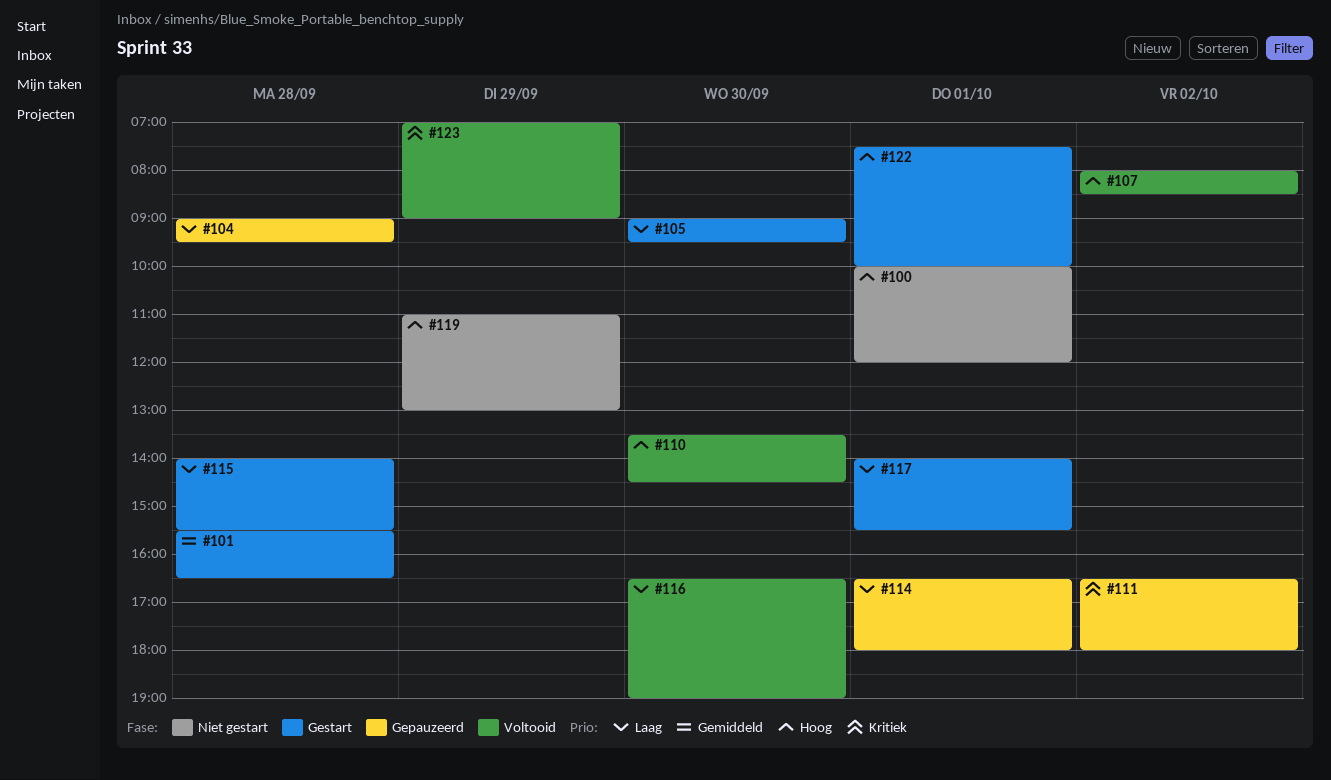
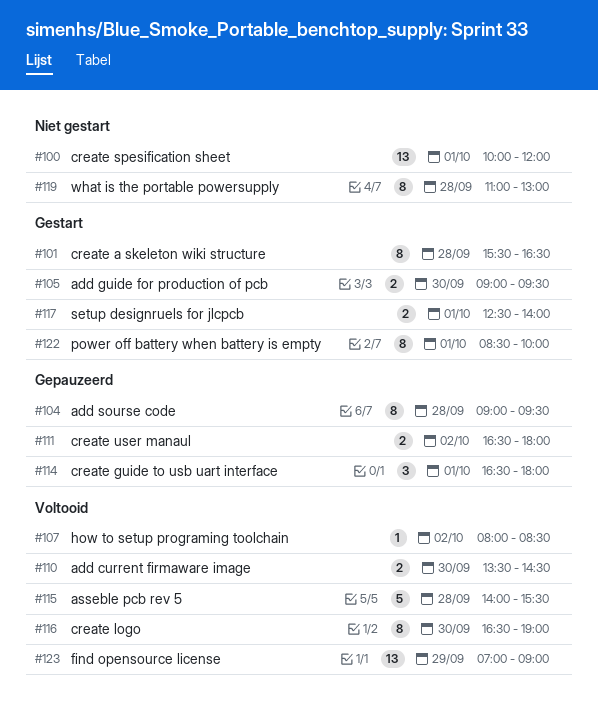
#115, status: Gestart -> Voltooid
#117, begins: 14:00 -> 12:30
#117, ends: 15:30 -> 14:00
#119, day: Sep 29 -> Sep 28
#122, begins: 07:30 -> 08:30

